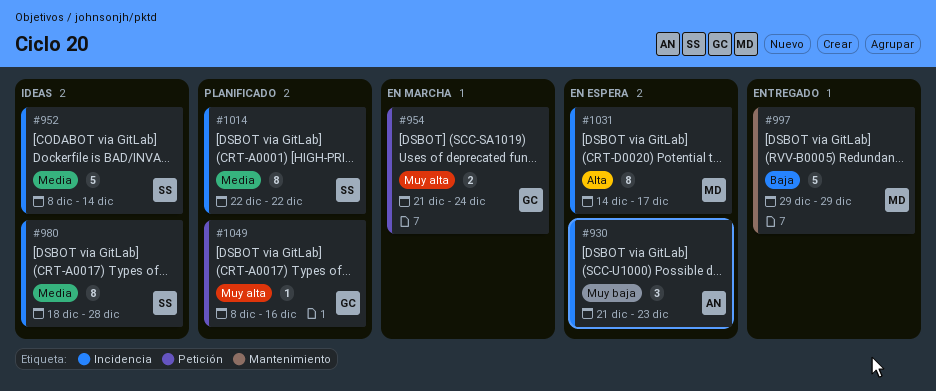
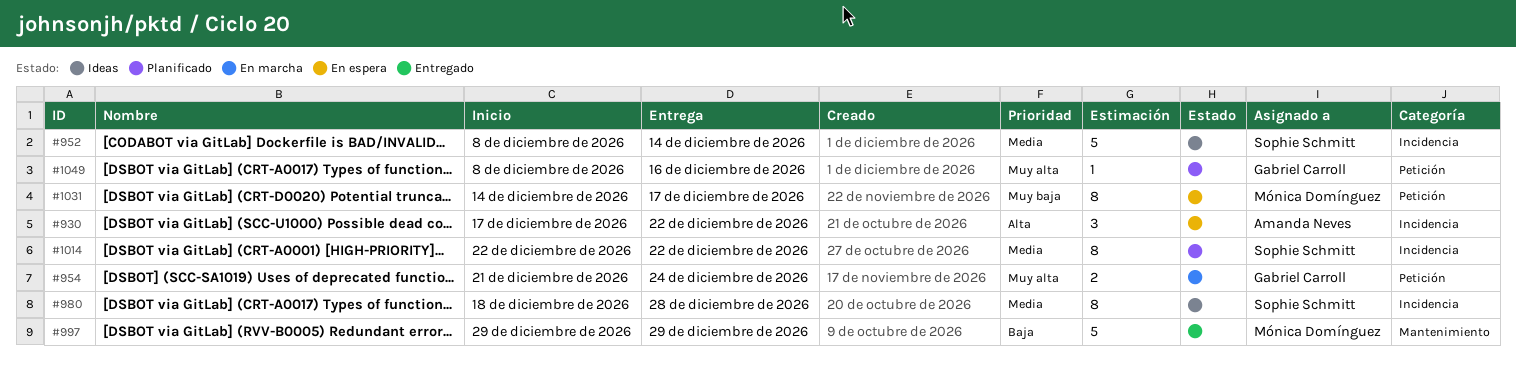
#930, priority: Muy baja -> Alta
#930, start: Dec 21 -> Dec 17
#930, due: Dec 23 -> Dec 22
#1031, priority: Alta -> Muy baja
#1031, label: Incidencia -> Petición

